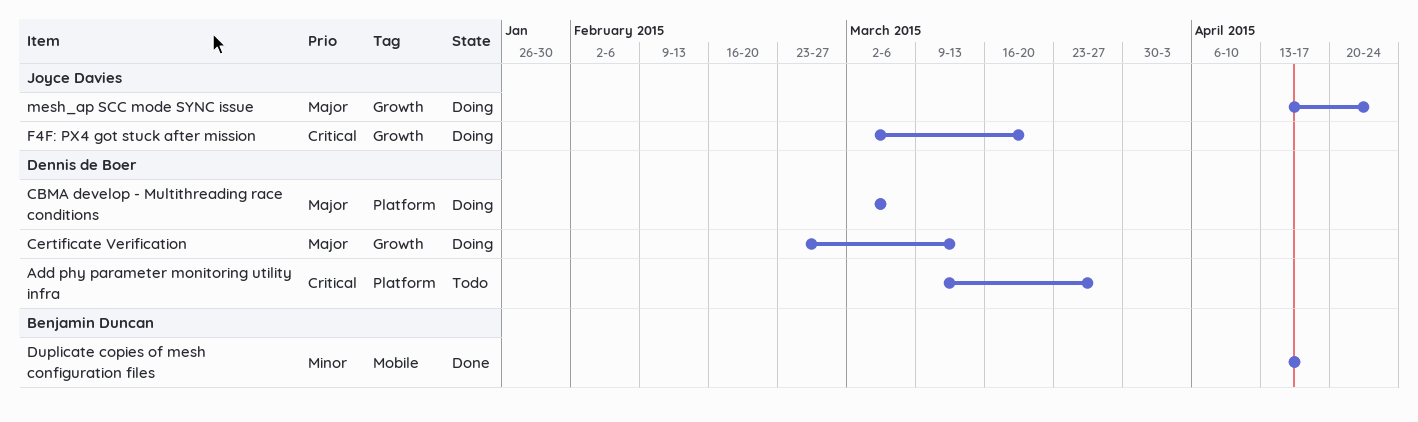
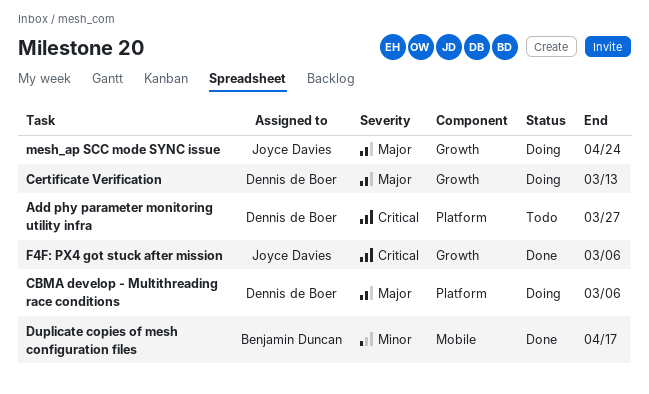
F4F: PX4 got stuck after mission, status: Doing -> Done
F4F: PX4 got stuck after mission, due: Mar 20 -> Mar 6

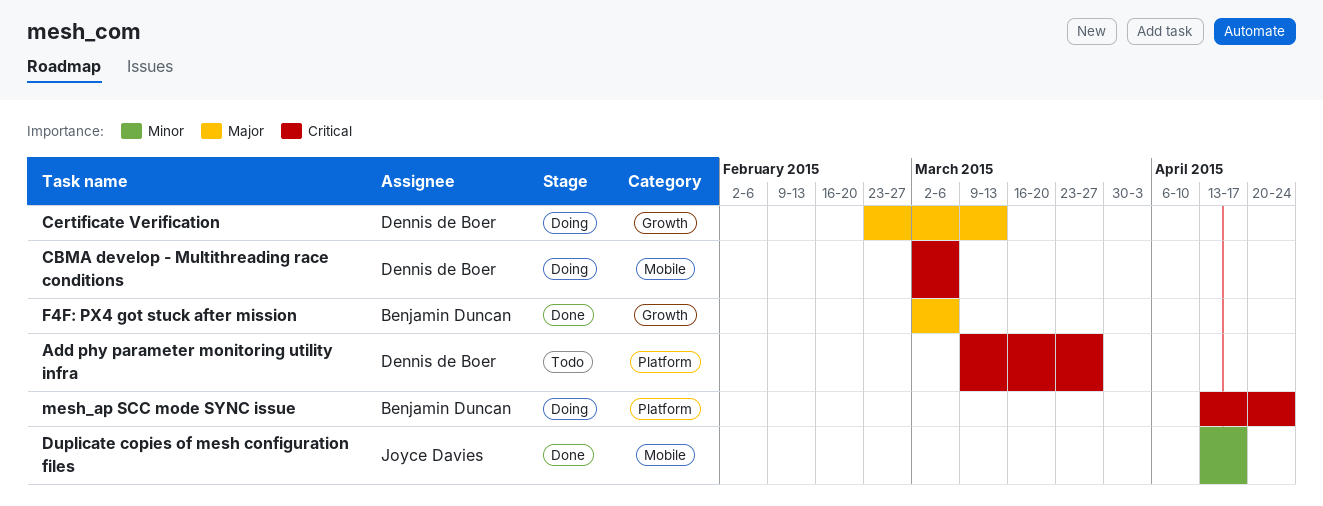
CBMA develop - Multithreading race conditions, priority: Major -> Critical
CBMA develop - Multithreading race conditions, label: Platform -> Mobile
Duplicate copies of mesh configuration files, owner: Benjamin Duncan -> Joyce Davies
F4F: PX4 got stuck after mission, owner: Joyce Davies -> Benjamin Duncan
F4F: PX4 got stuck after mission, priority: Critical -> Major
mesh_ap SCC mode SYNC issue, owner: Joyce Davies -> Benjamin Duncan
mesh_ap SCC mode SYNC issue, priority: Major -> Critical
mesh_ap SCC mode SYNC issue, label: Growth -> Platform

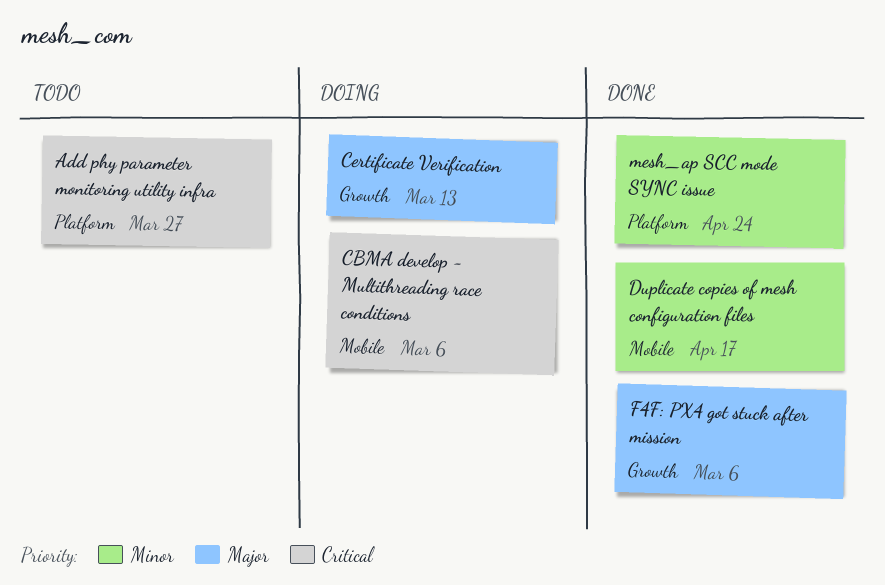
mesh_ap SCC mode SYNC issue, status: Doing -> Done
mesh_ap SCC mode SYNC issue, priority: Critical -> Minor

